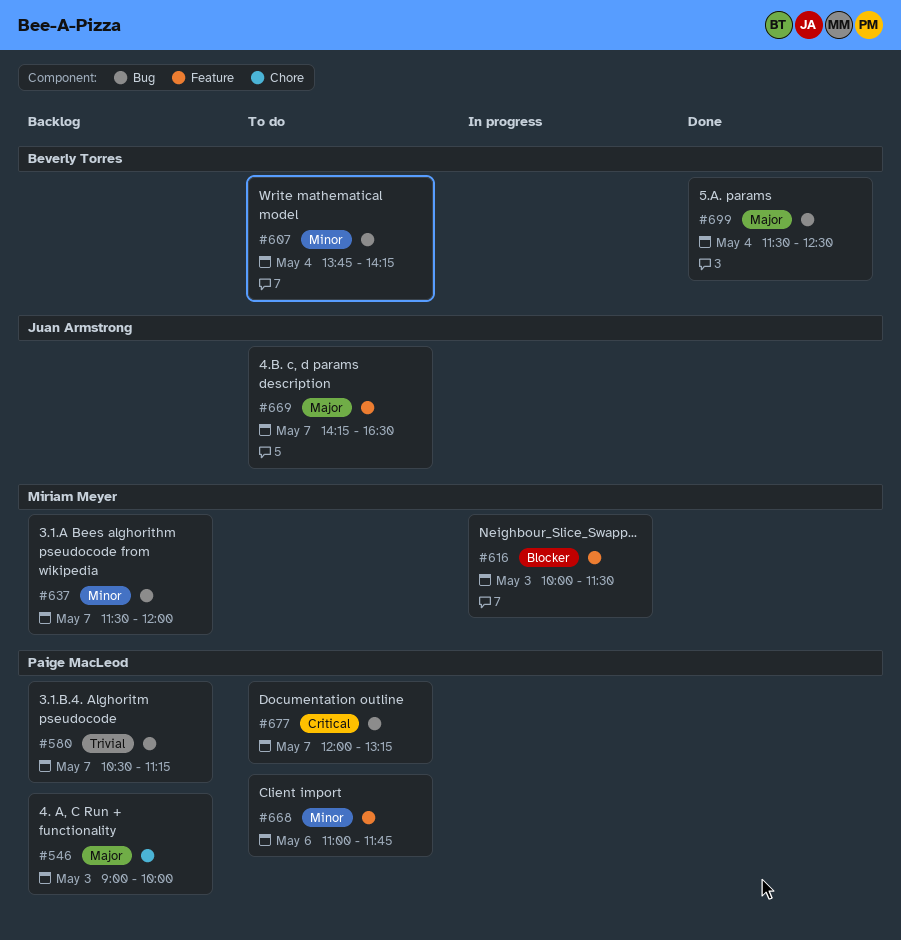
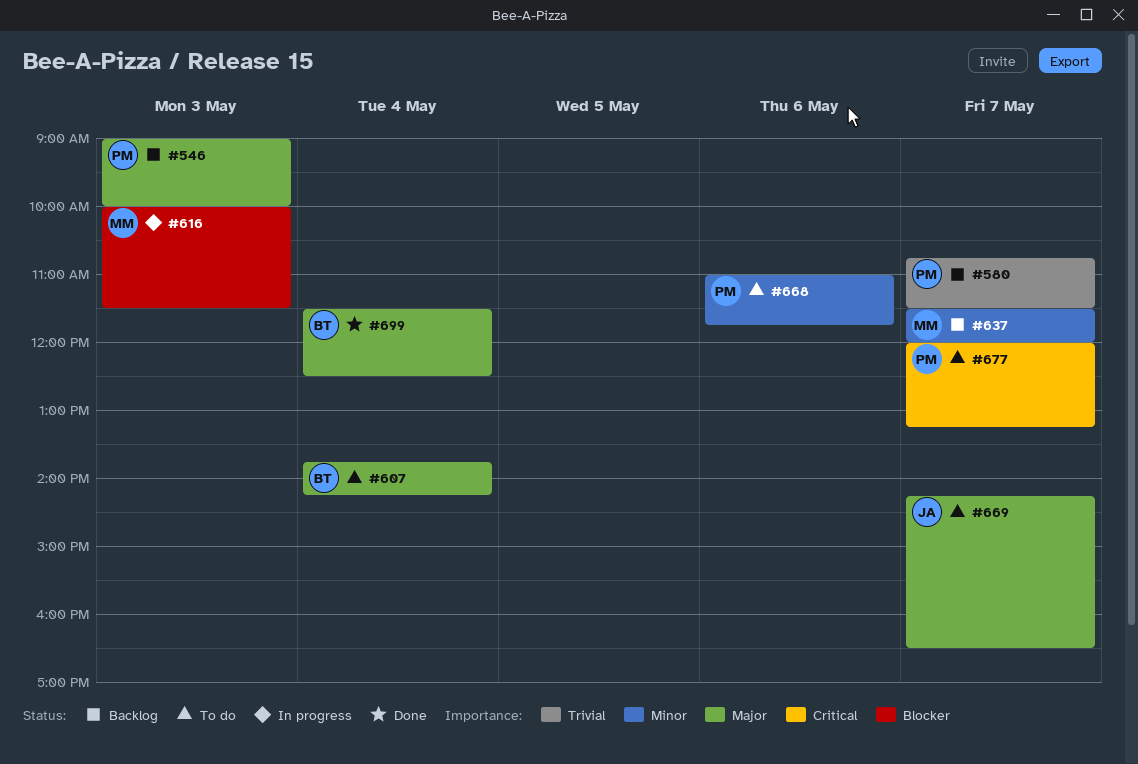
#580, begins: 10:30 -> 10:45
#580, ends: 11:15 -> 11:30
#607, priority: Minor -> Major

